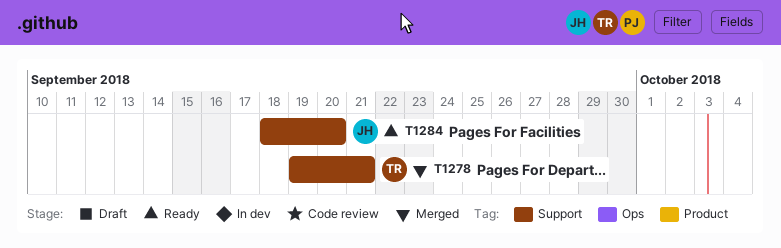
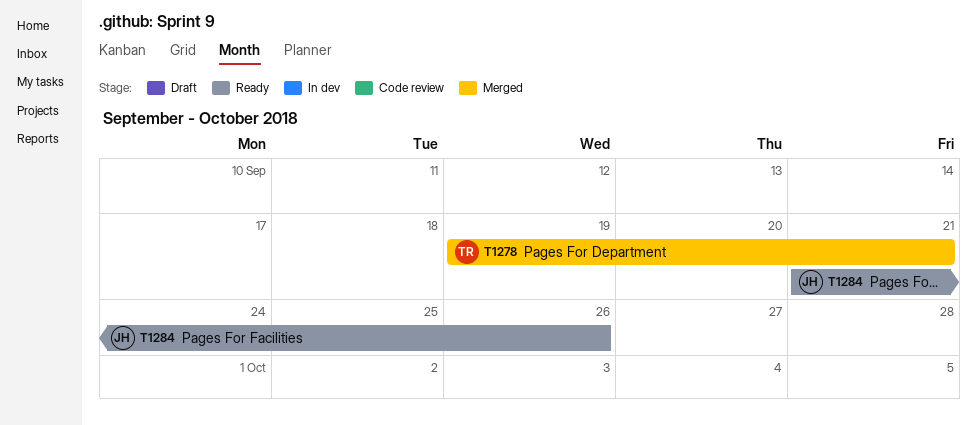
T1284, start: Sep 18 -> Sep 21
T1284, due: Sep 20 -> Sep 26

